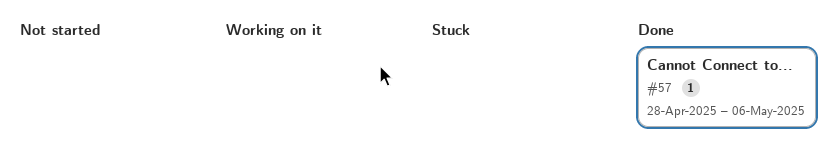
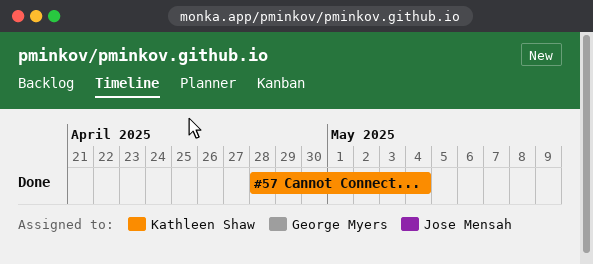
#57, due: May 6 -> May 4

